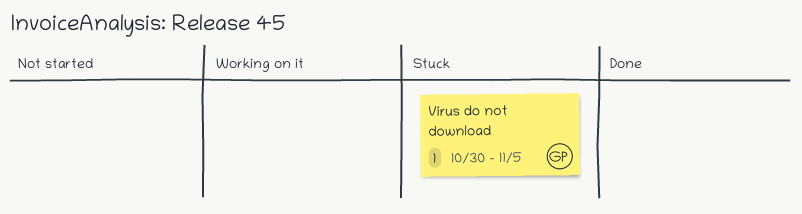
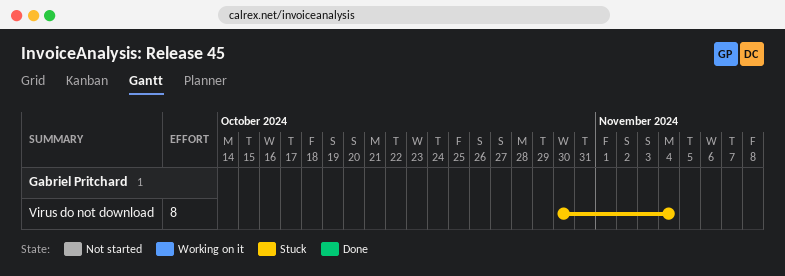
Virus do not download, estimate: 1 -> 8
Virus do not download, due: Nov 5 -> Nov 4

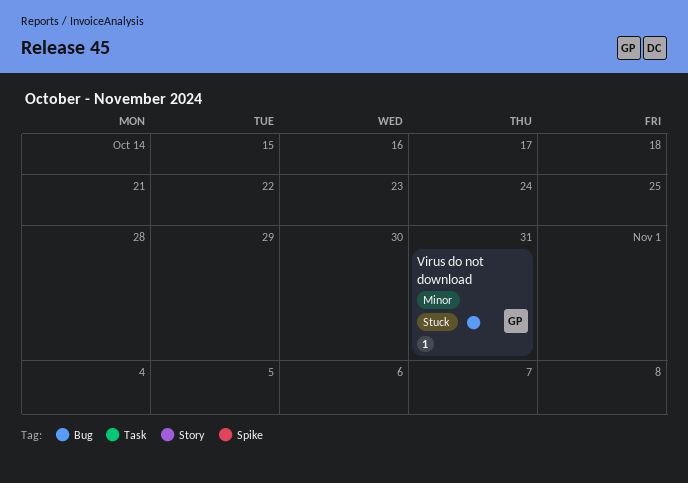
Virus do not download, estimate: 8 -> 1
Virus do not download, due: Nov 4 -> Oct 31

